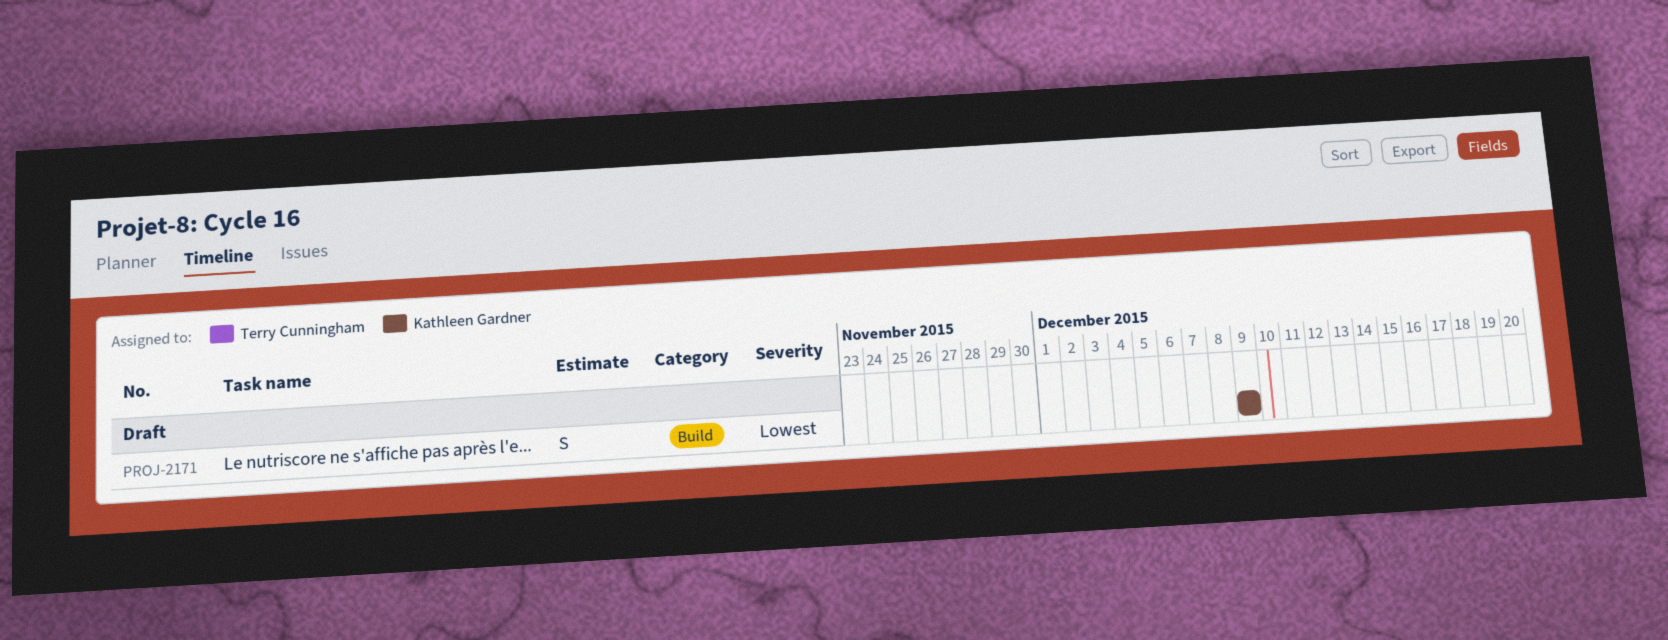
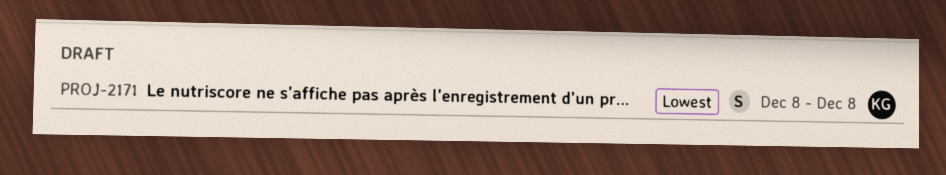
PROJ-2171, start: Dec 9 -> Dec 8
PROJ-2171, due: Dec 9 -> Dec 8

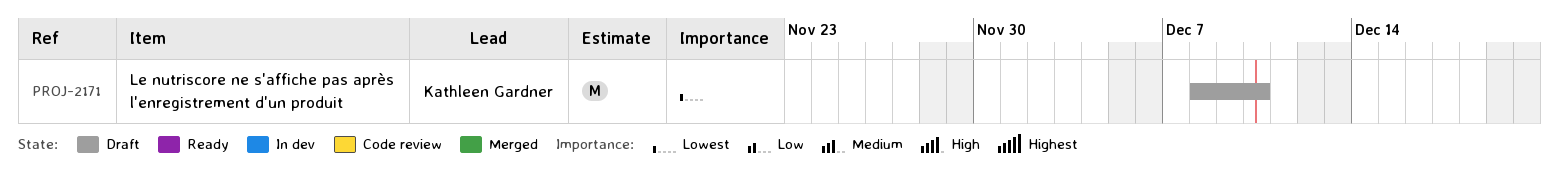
PROJ-2171, estimate: S -> M
PROJ-2171, due: Dec 8 -> Dec 10

